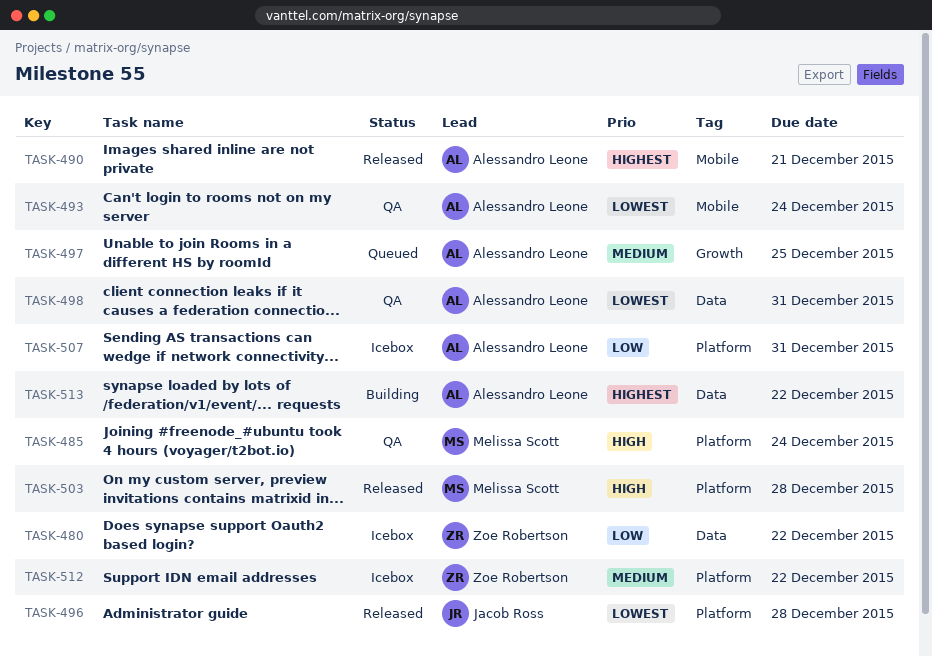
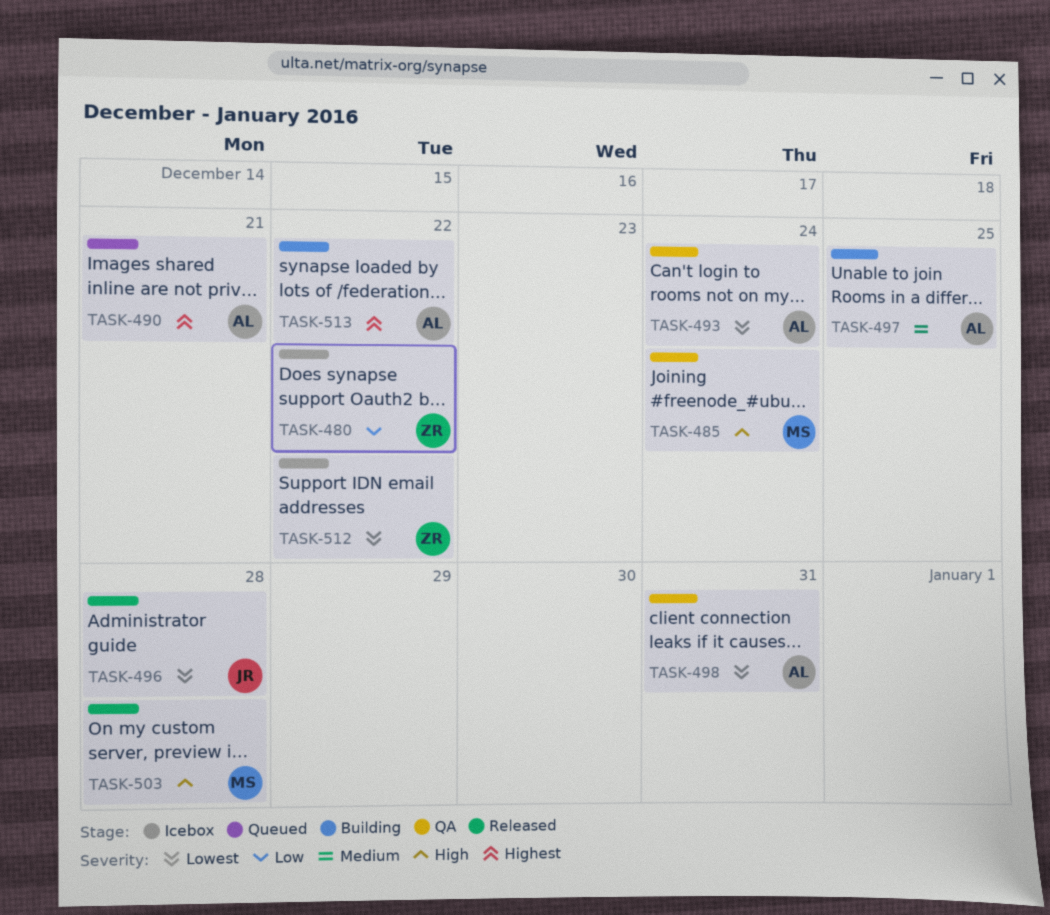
TASK-490, status: Released -> Queued
TASK-497, status: Queued -> Building
TASK-507: present -> none
TASK-512, priority: Medium -> Lowest

